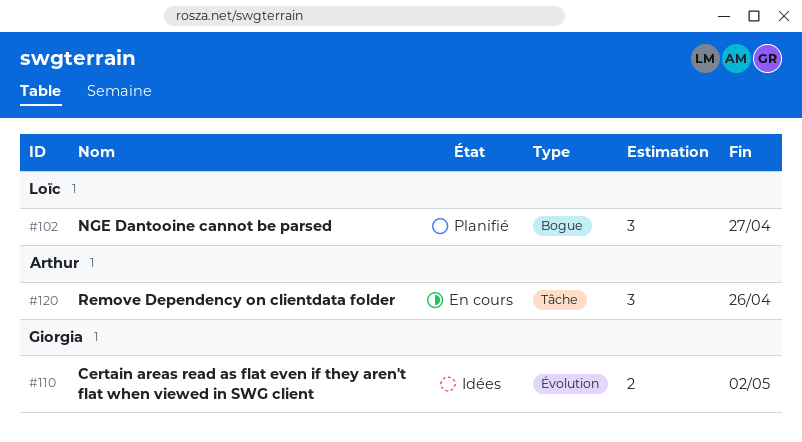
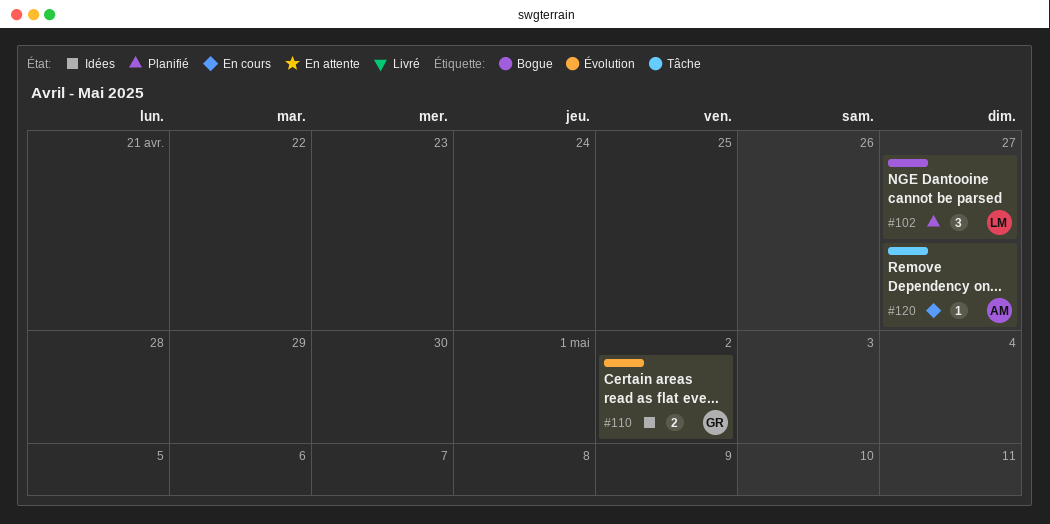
#120, estimate: 3 -> 1
#120, due: Apr 26 -> Apr 27

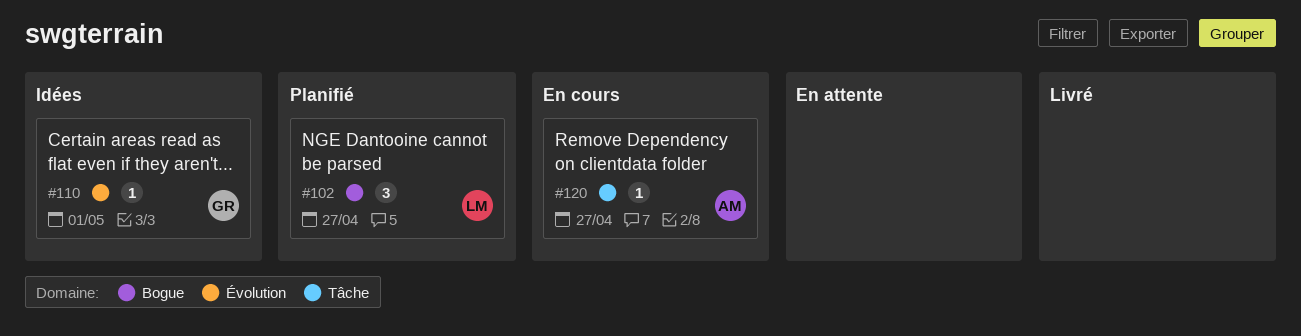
#110, estimate: 2 -> 1
#110, due: May 2 -> May 1

